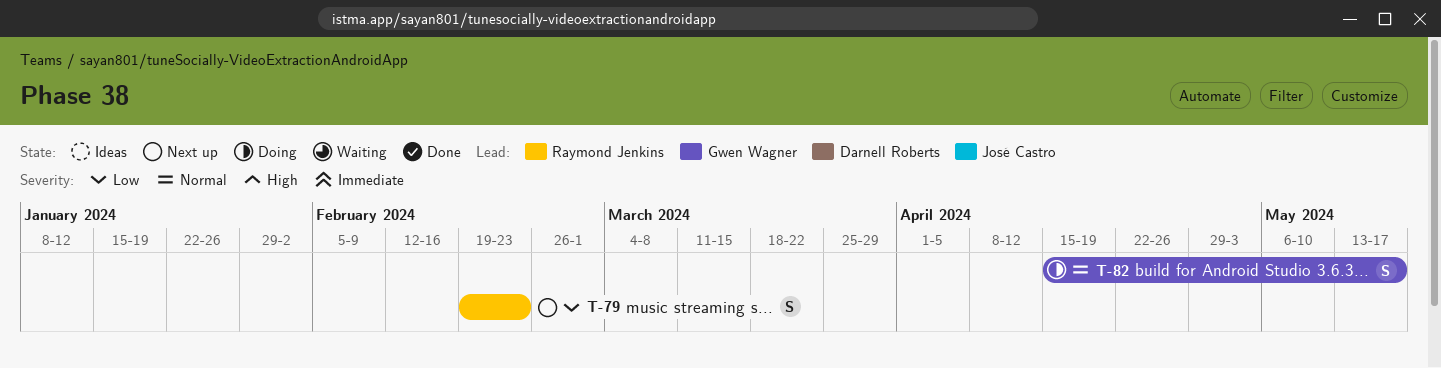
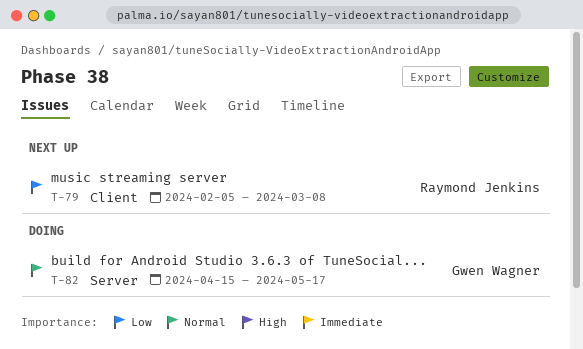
T-79, start: Feb 19 -> Feb 5
T-79, due: Feb 23 -> Mar 8

